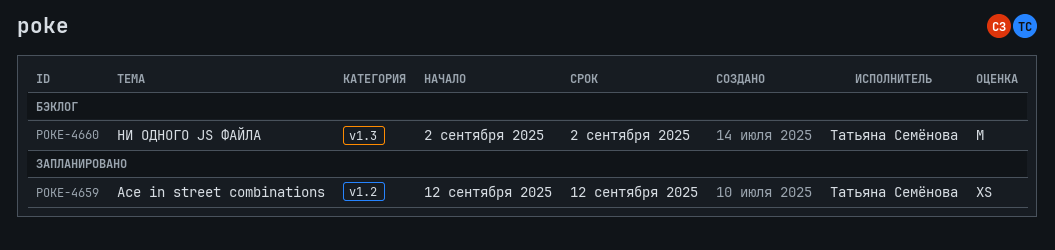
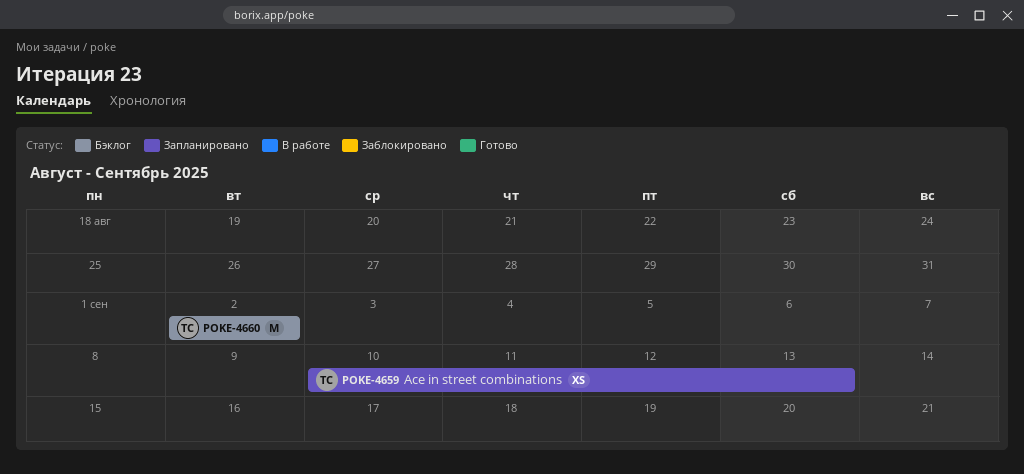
POKE-4659, start: Sep 12 -> Sep 10
POKE-4659, due: Sep 12 -> Sep 13

